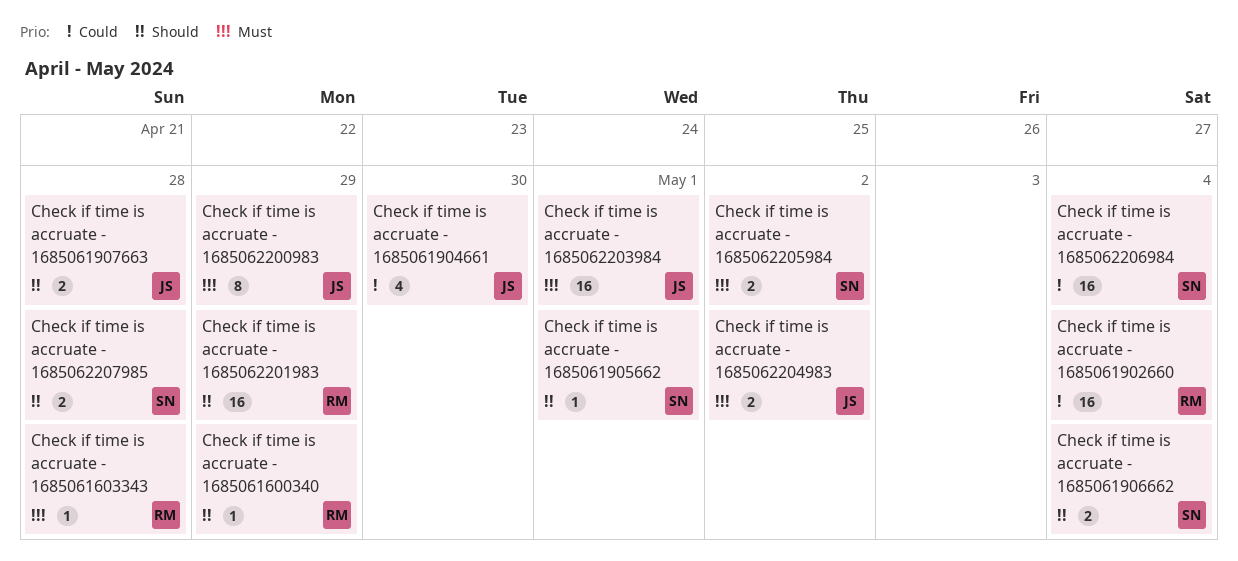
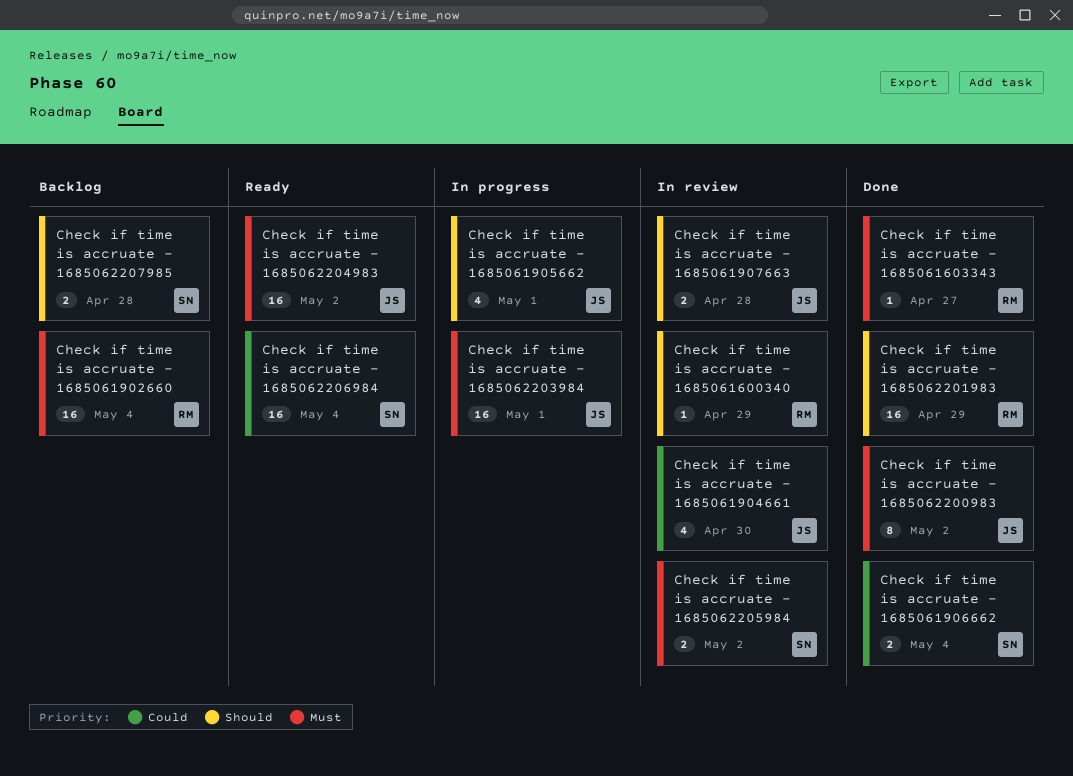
Check if time is accruate - 1685061603343, due: Apr 28 -> Apr 27
Check if time is accruate - 1685061902660, priority: Could -> Must
Check if time is accruate - 1685061905662, owner: SN -> JS
Check if time is accruate - 1685061905662, estimate: 1 -> 4
Check if time is accruate - 1685061906662, priority: Should -> Could
Check if time is accruate - 1685062200983, due: Apr 29 -> May 2
Check if time is accruate - 1685062204983, estimate: 2 -> 16

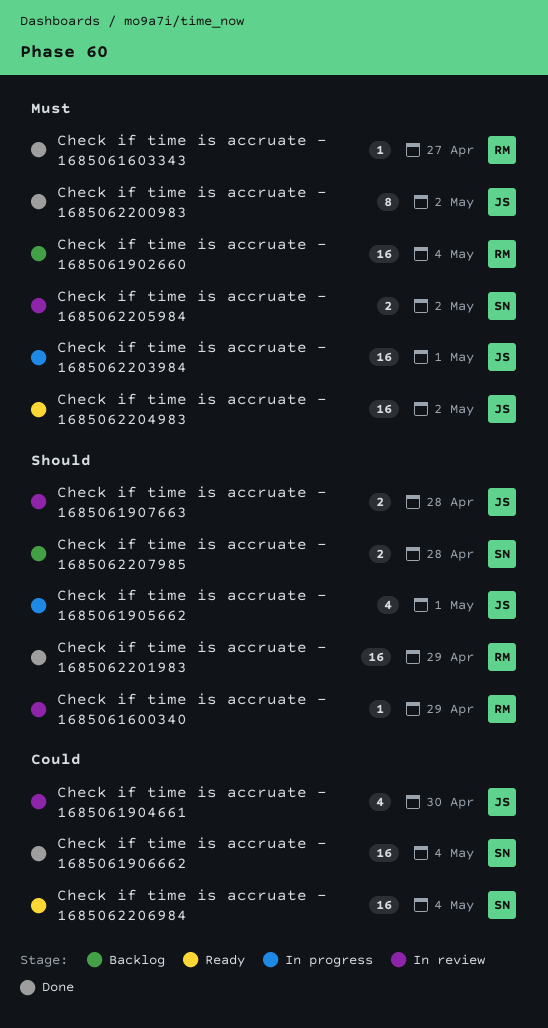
Check if time is accruate - 1685061906662, estimate: 2 -> 16

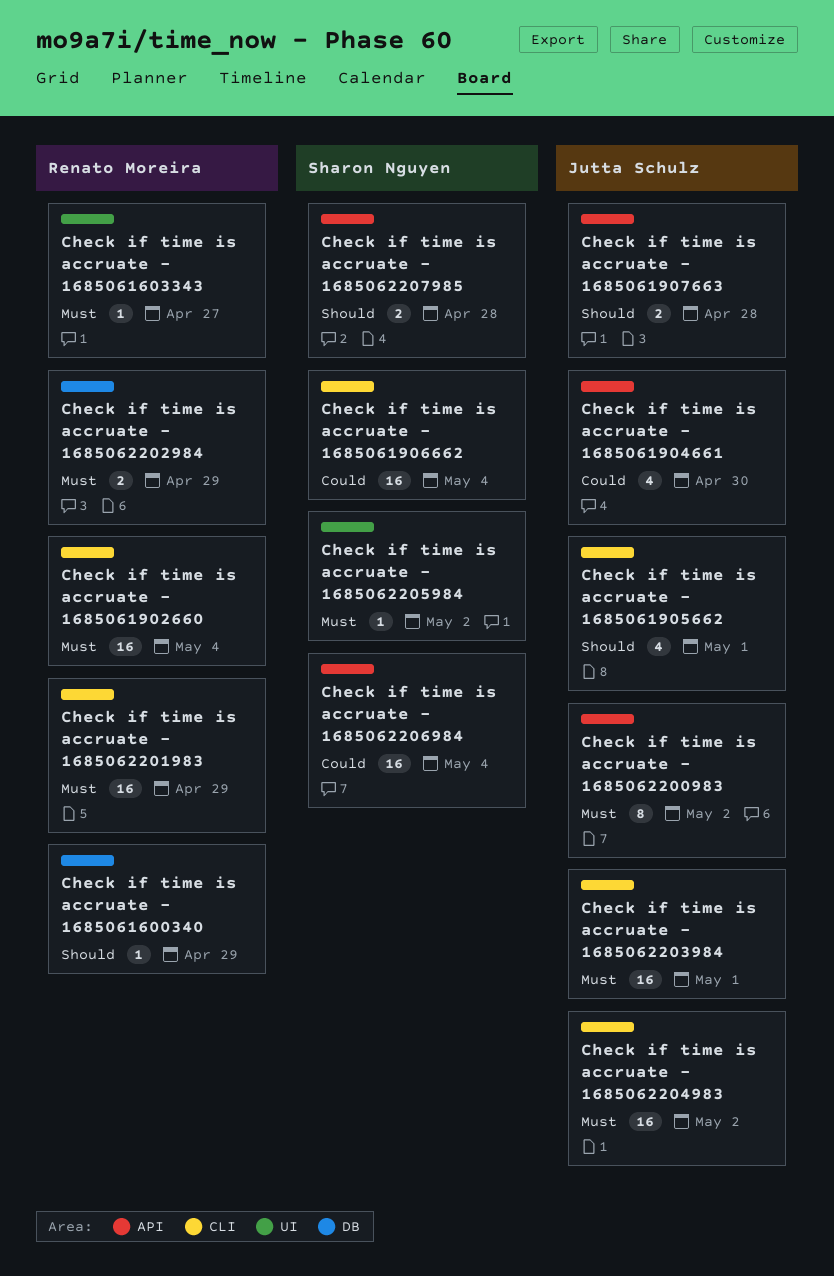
Check if time is accruate - 1685062201983, priority: Should -> Must
Check if time is accruate - 1685062202984: none -> present
Check if time is accruate - 1685062205984, estimate: 2 -> 1

